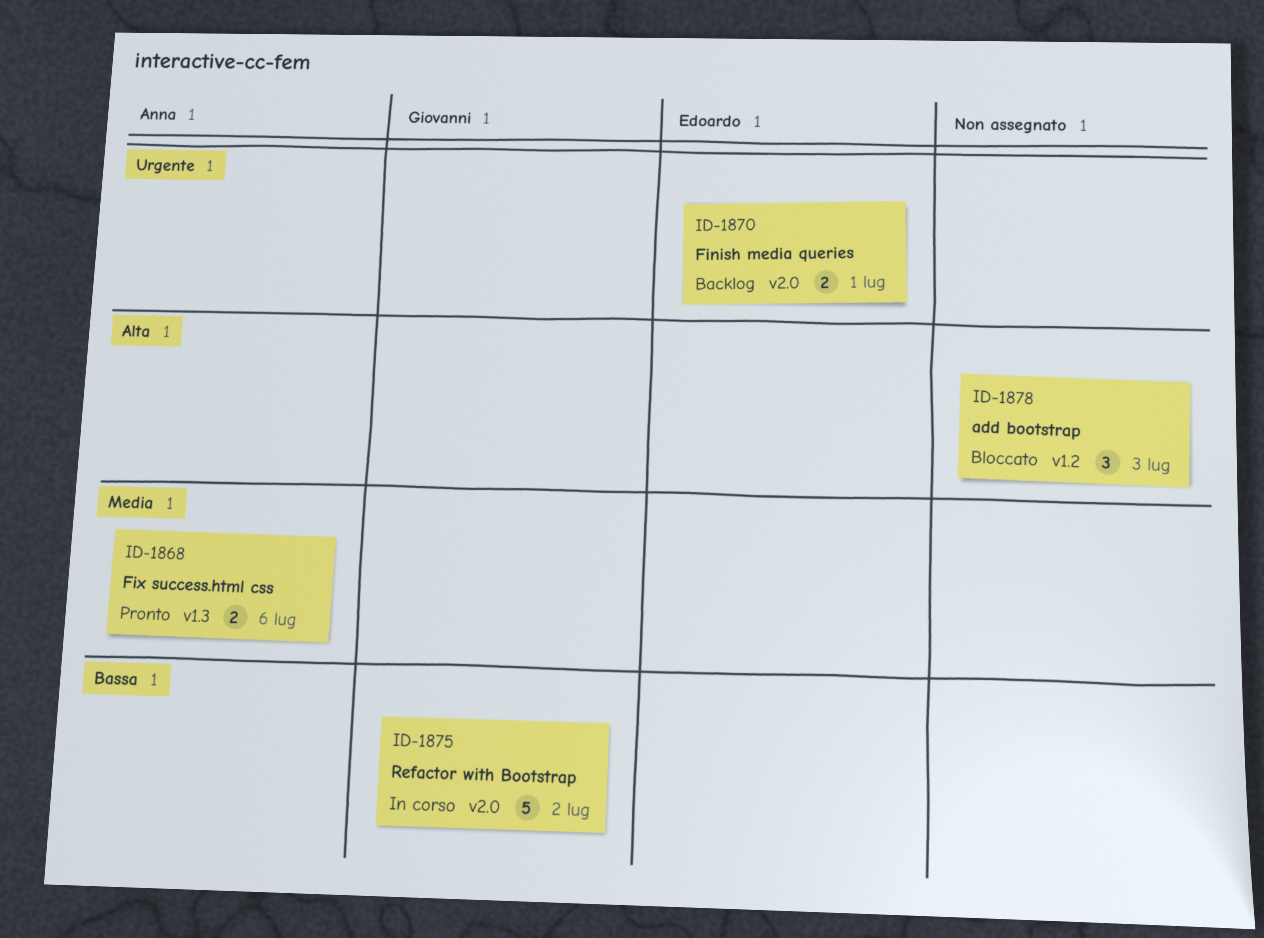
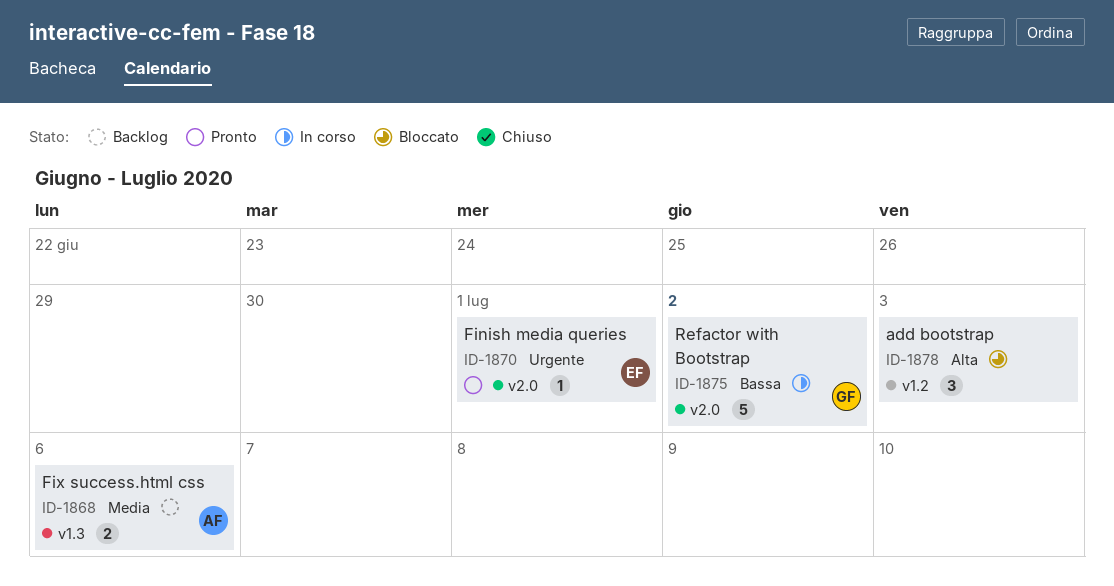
ID-1868, status: Pronto -> Backlog
ID-1870, status: Backlog -> Pronto
ID-1870, estimate: 2 -> 1

